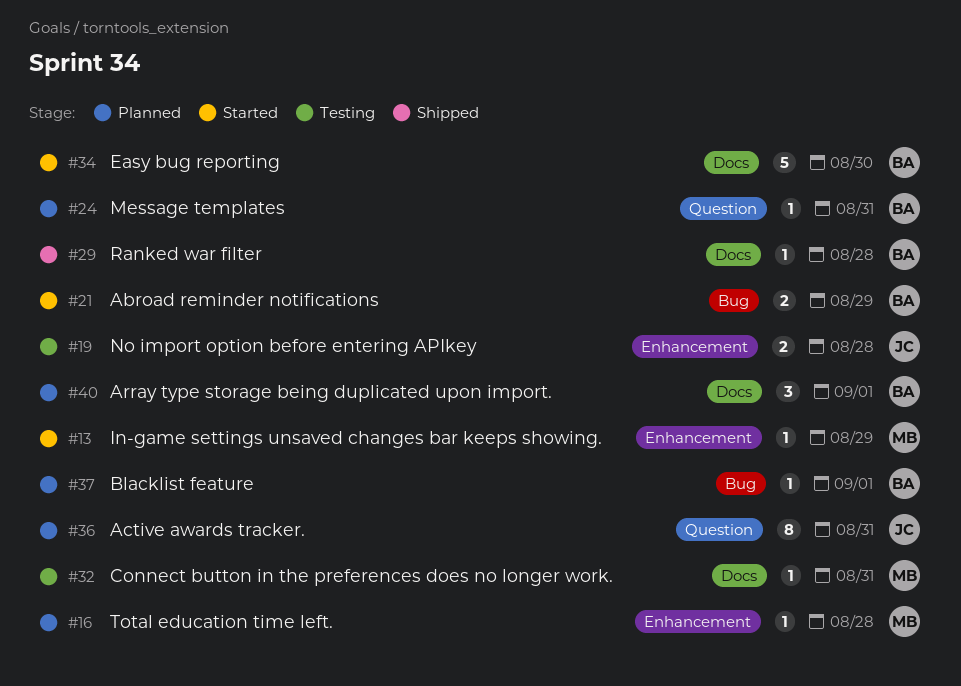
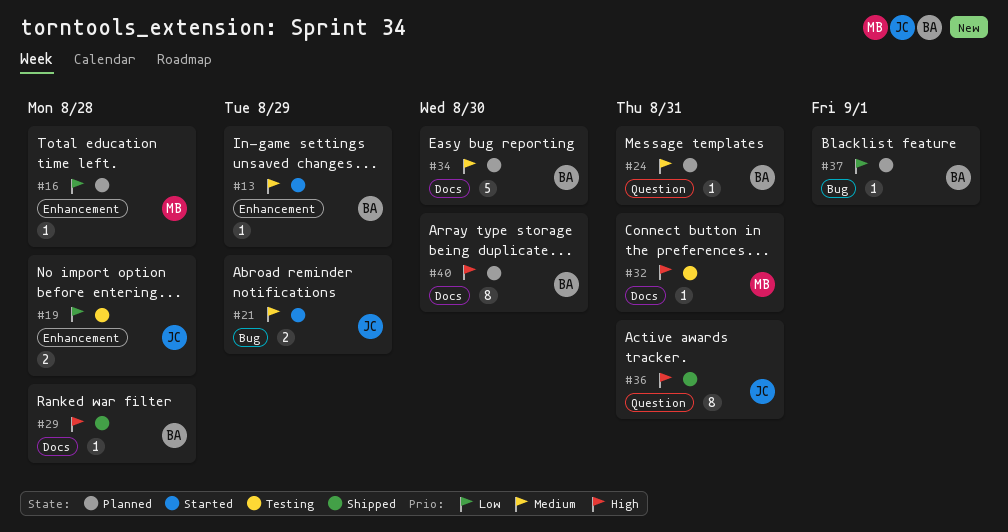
#13, owner: MB -> BA
#21, owner: BA -> JC
#34, status: Started -> Planned
#36, status: Planned -> Shipped
#40, estimate: 3 -> 8
#40, due: Sep 1 -> Aug 30

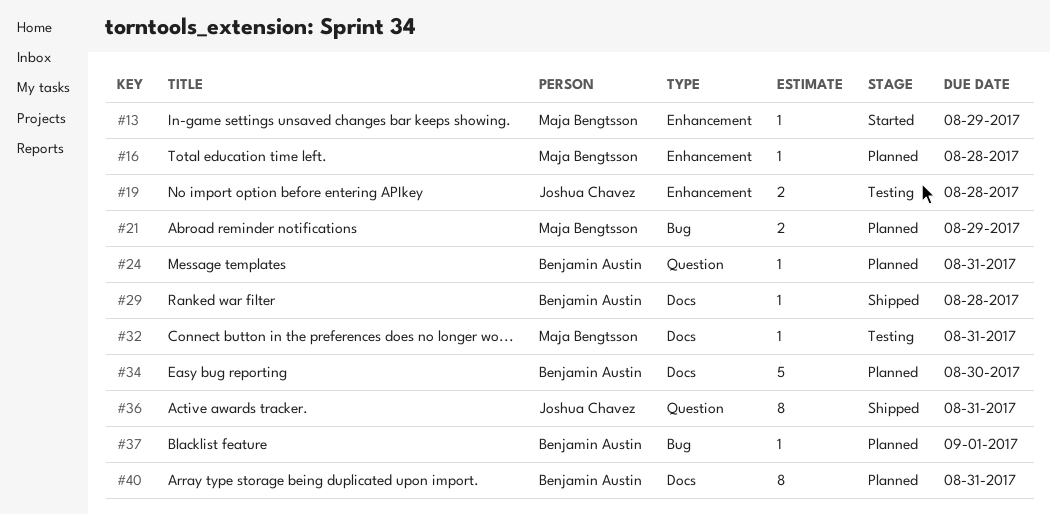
#13, owner: Benjamin Austin -> Maja Bengtsson
#21, status: Started -> Planned
#21, owner: Joshua Chavez -> Maja Bengtsson
#40, due: Aug 30 -> Aug 31

